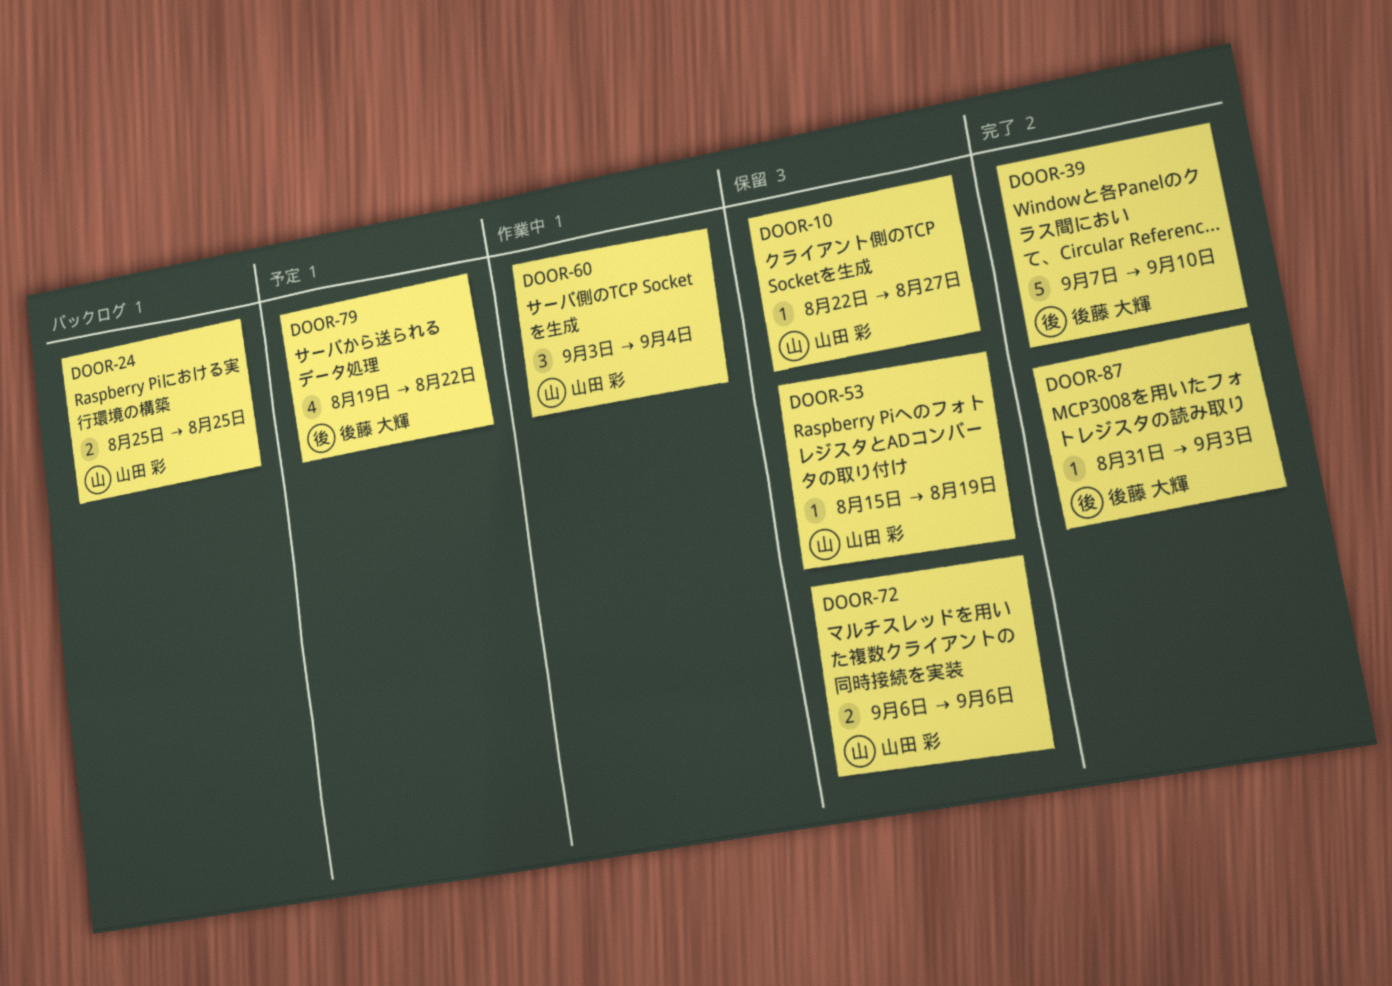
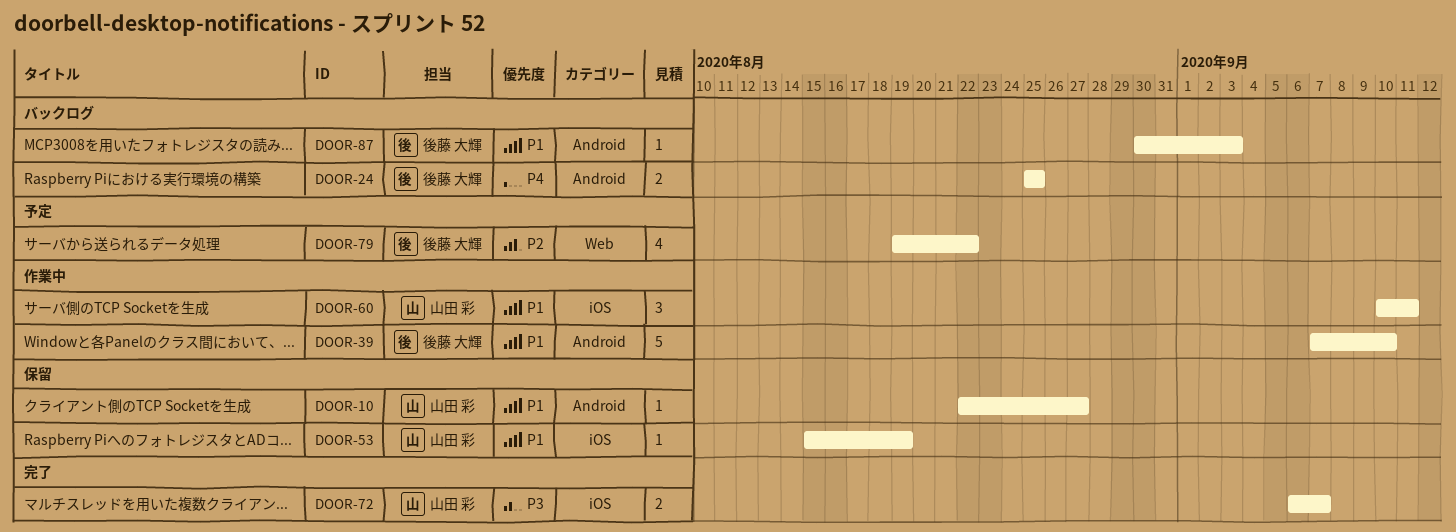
DOOR-24, owner: 山田 彩 -> 後藤 大輝
DOOR-39, status: 完了 -> 作業中
DOOR-60, start: Sep 3 -> Sep 10
DOOR-60, due: Sep 4 -> Sep 11
DOOR-72, status: 保留 -> 完了
DOOR-72, due: Sep 6 -> Sep 7
DOOR-87, status: 完了 -> バックログ
DOOR-87, start: Aug 31 -> Aug 30

